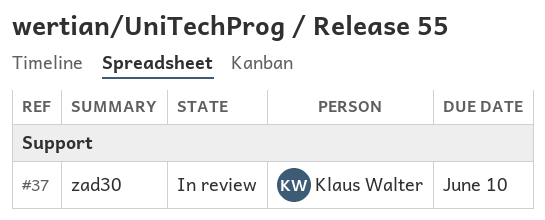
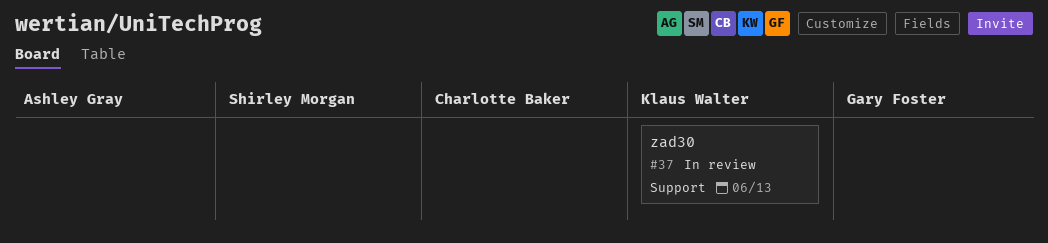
#37, due: Jun 10 -> Jun 13

